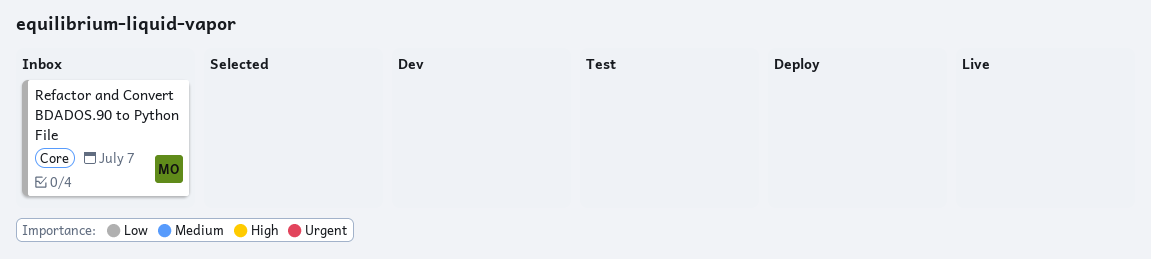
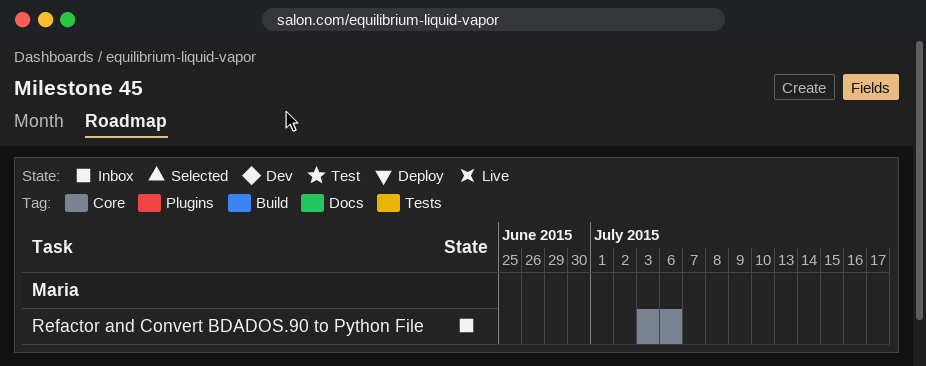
Refactor and Convert BDADOS.90 to Python File, due: Jul 7 -> Jul 6

